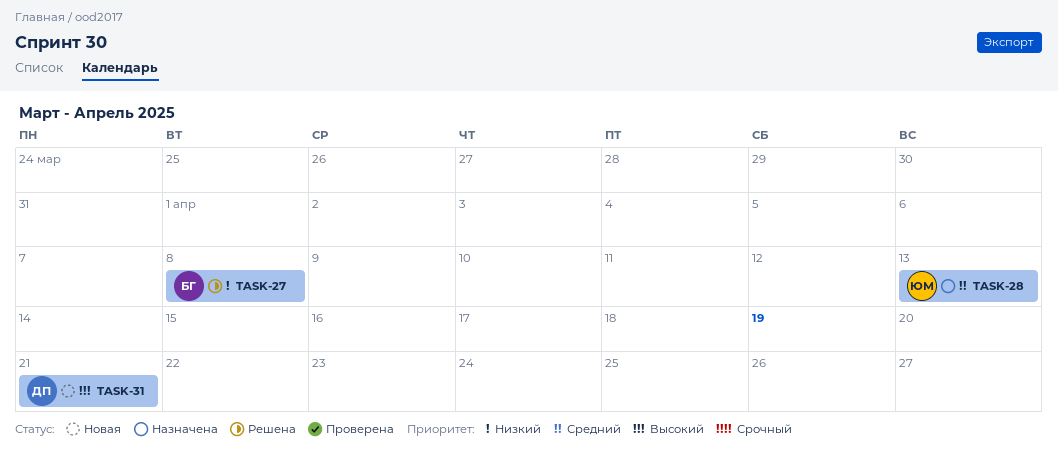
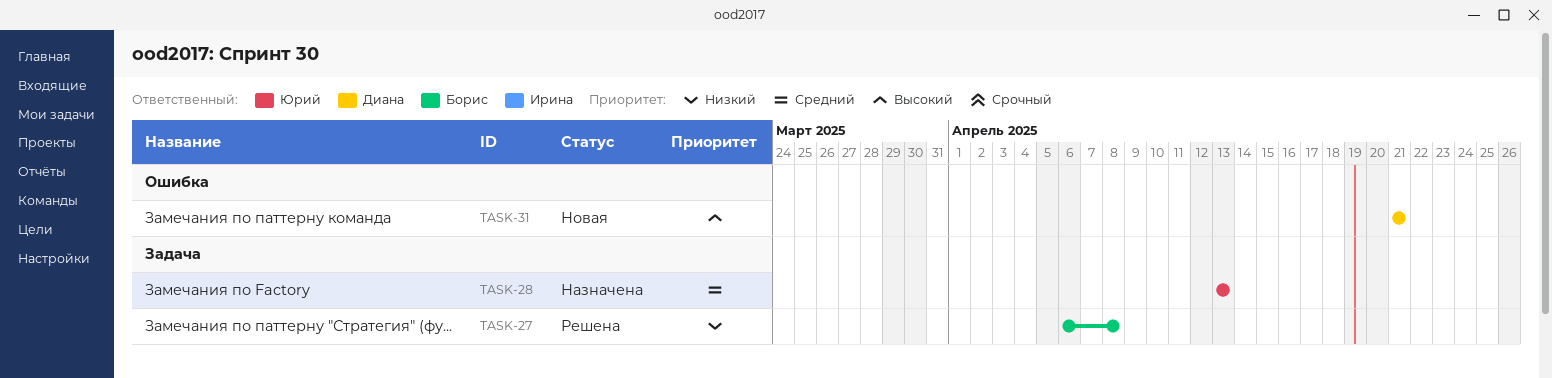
TASK-27, start: Apr 8 -> Apr 6

